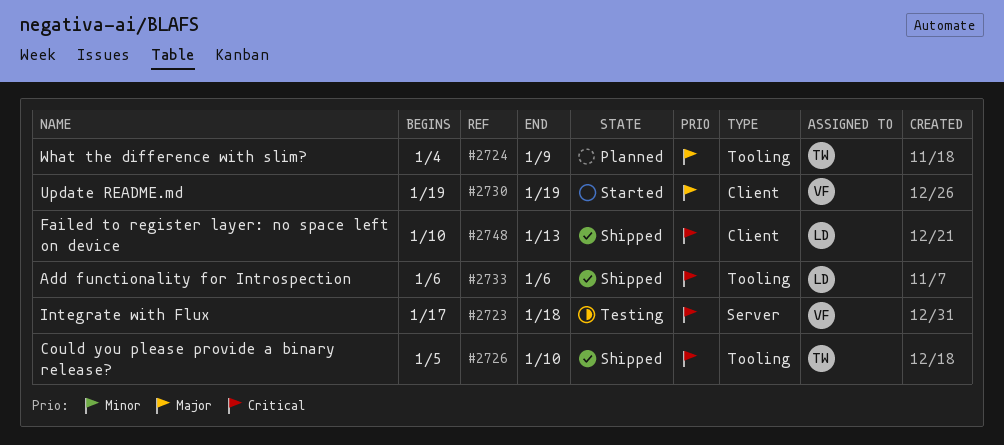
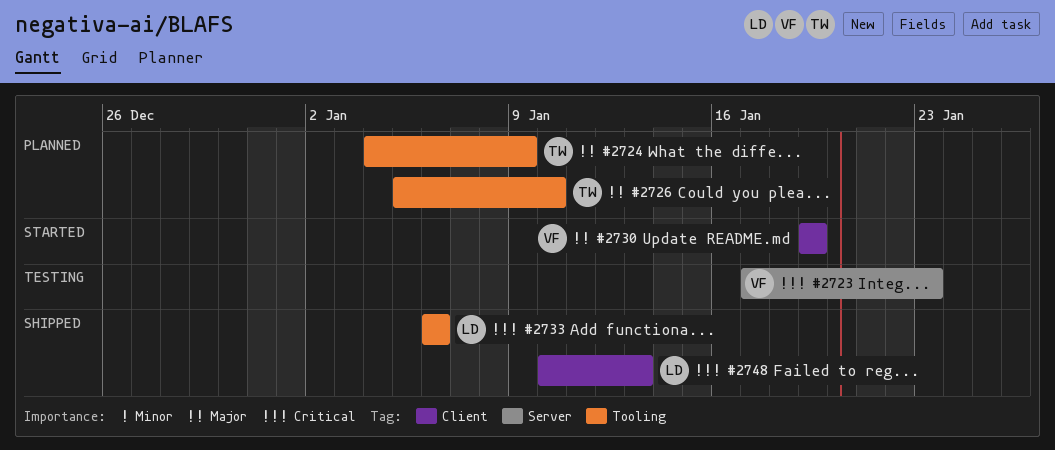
#2723, due: Jan 18 -> Jan 23
#2726, status: Shipped -> Planned
#2726, priority: Critical -> Major

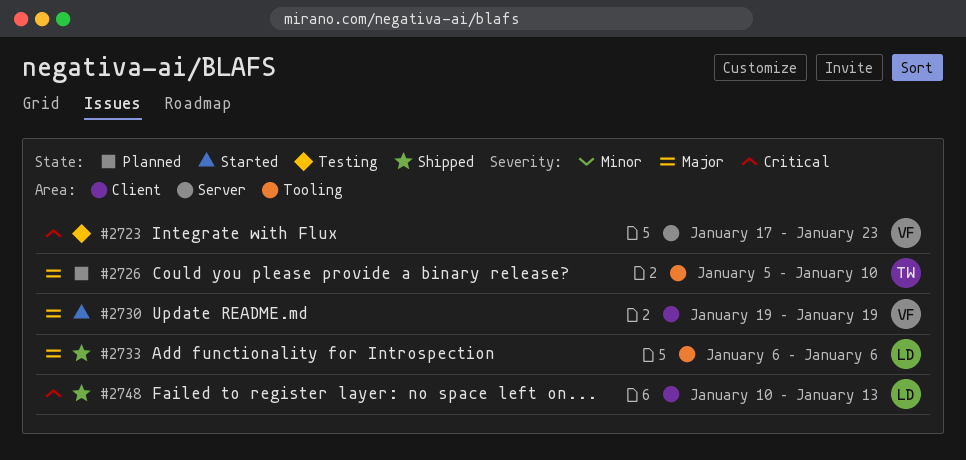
#2724: present -> none
#2733, priority: Critical -> Major

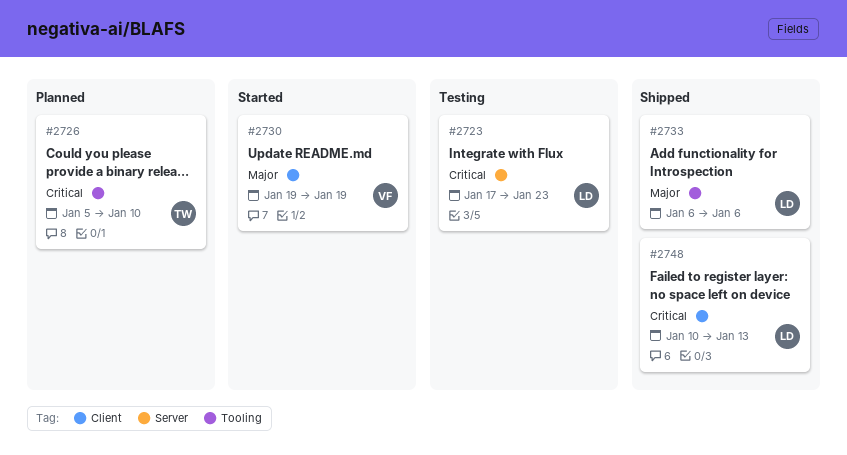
#2723, owner: VF -> LD
#2726, priority: Major -> Critical

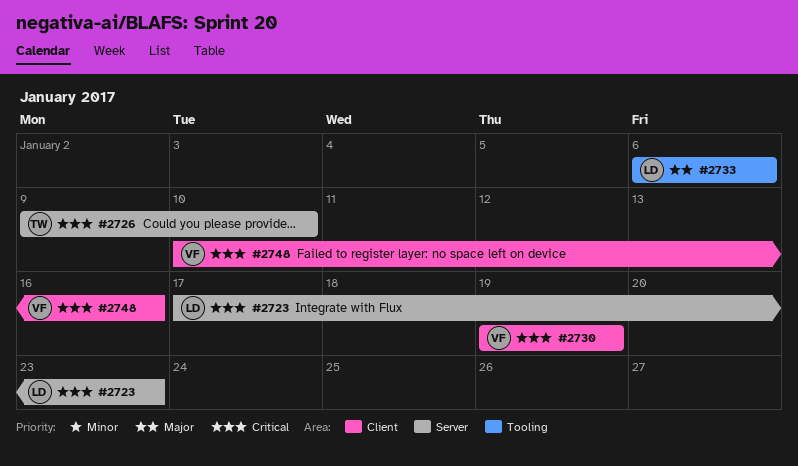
#2726, label: Tooling -> Server
#2726, start: Jan 5 -> Jan 9
#2730, priority: Major -> Critical
#2748, owner: LD -> VF
#2748, due: Jan 13 -> Jan 16

